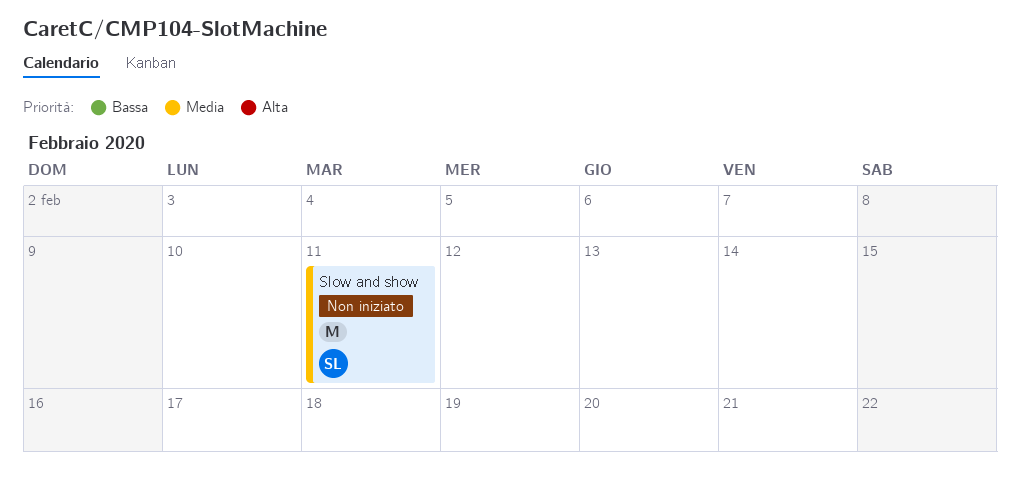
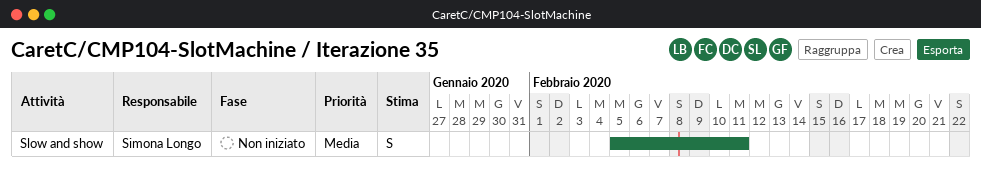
Slow and show, estimate: M -> S

